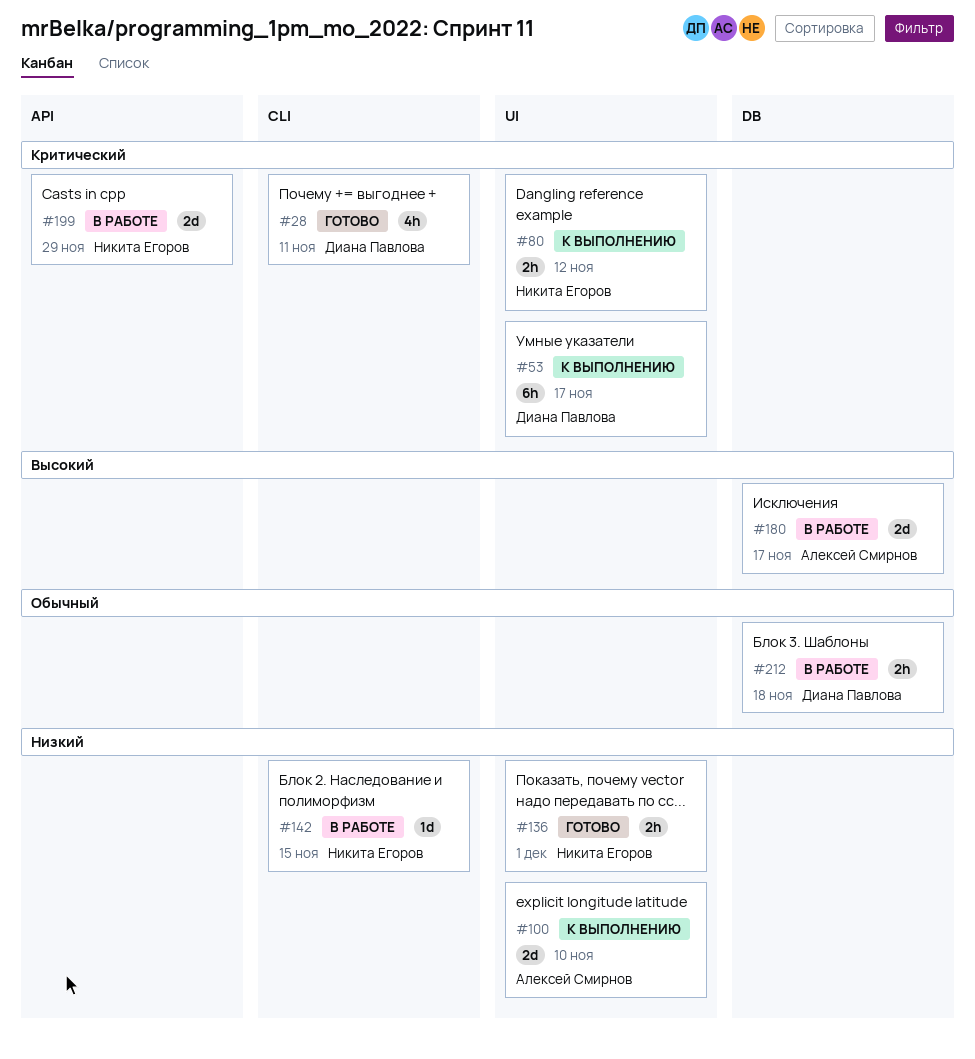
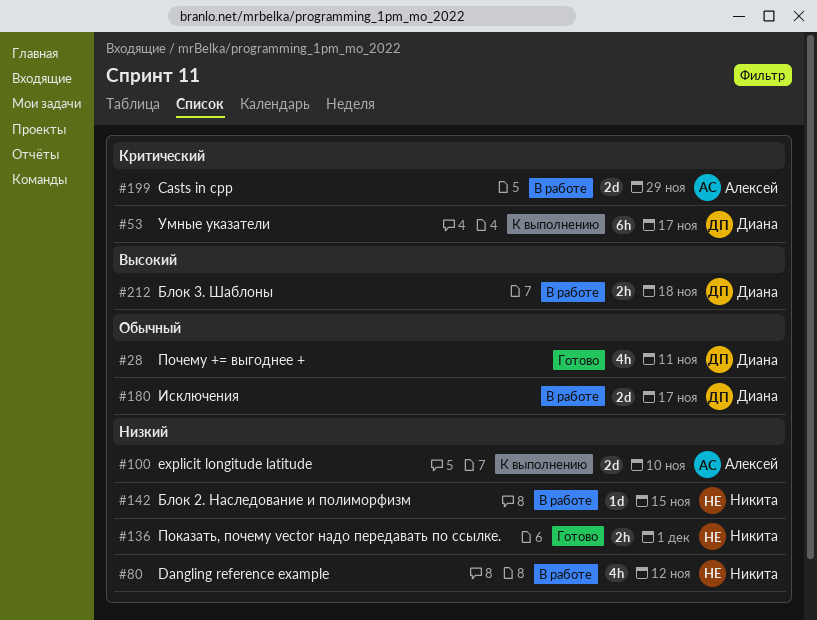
#28, priority: Критический -> Обычный
#80, status: К выполнению -> В работе
#80, priority: Критический -> Низкий
#80, estimate: 2h -> 4h
#180, owner: Алексей Смирнов -> Диана Павлова
#180, priority: Высокий -> Обычный
#199, owner: Никита Егоров -> Алексей Смирнов
#212, priority: Обычный -> Высокий

